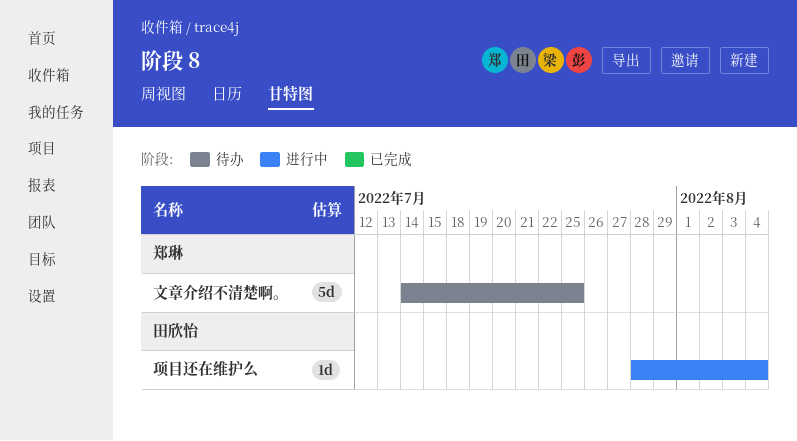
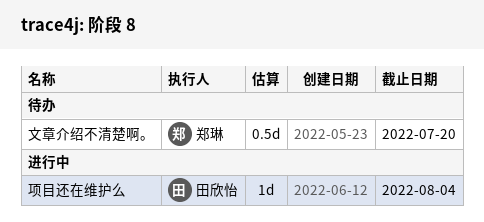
文章介绍不清楚啊。, estimate: 5d -> 0.5d
文章介绍不清楚啊。, due: Jul 25 -> Jul 20

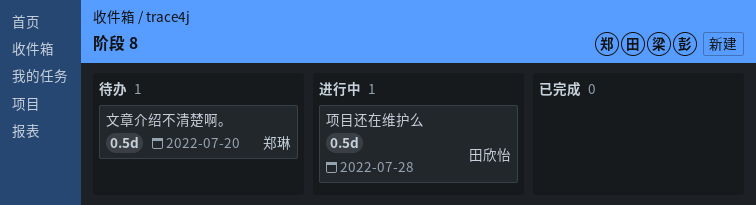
项目还在维护么, estimate: 1d -> 0.5d
项目还在维护么, due: Aug 4 -> Jul 28

